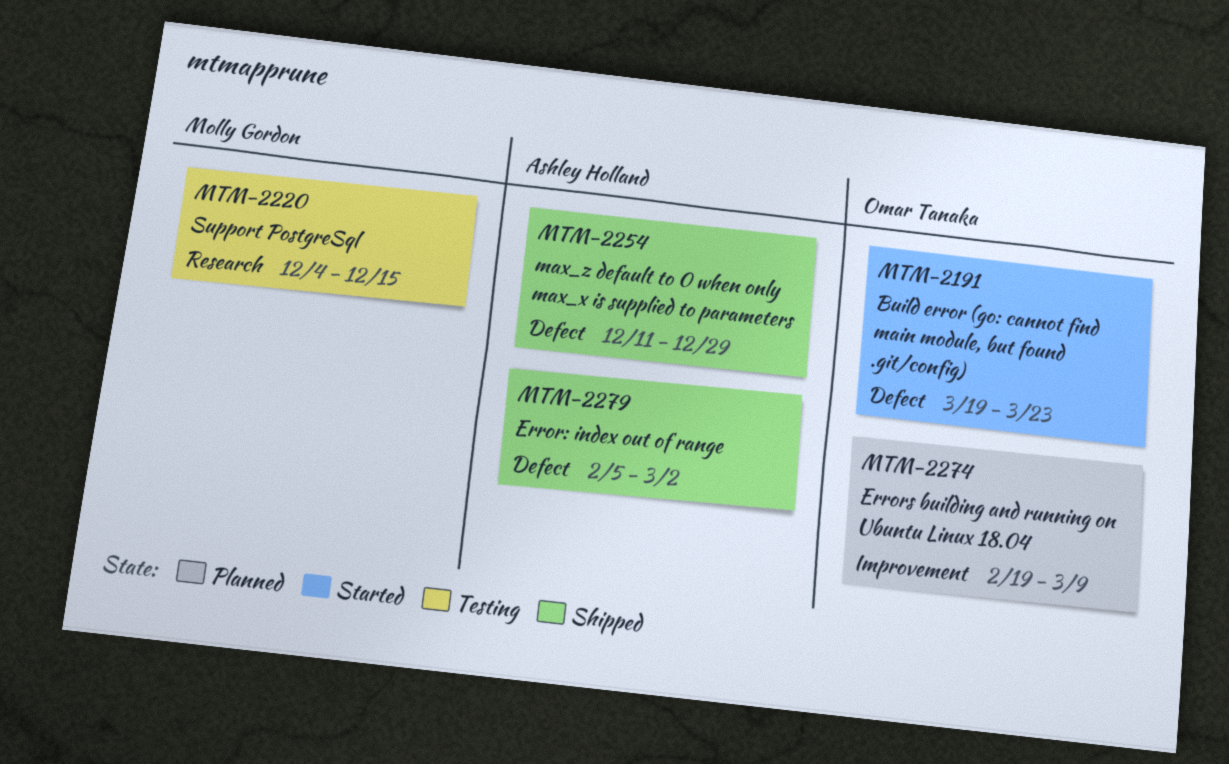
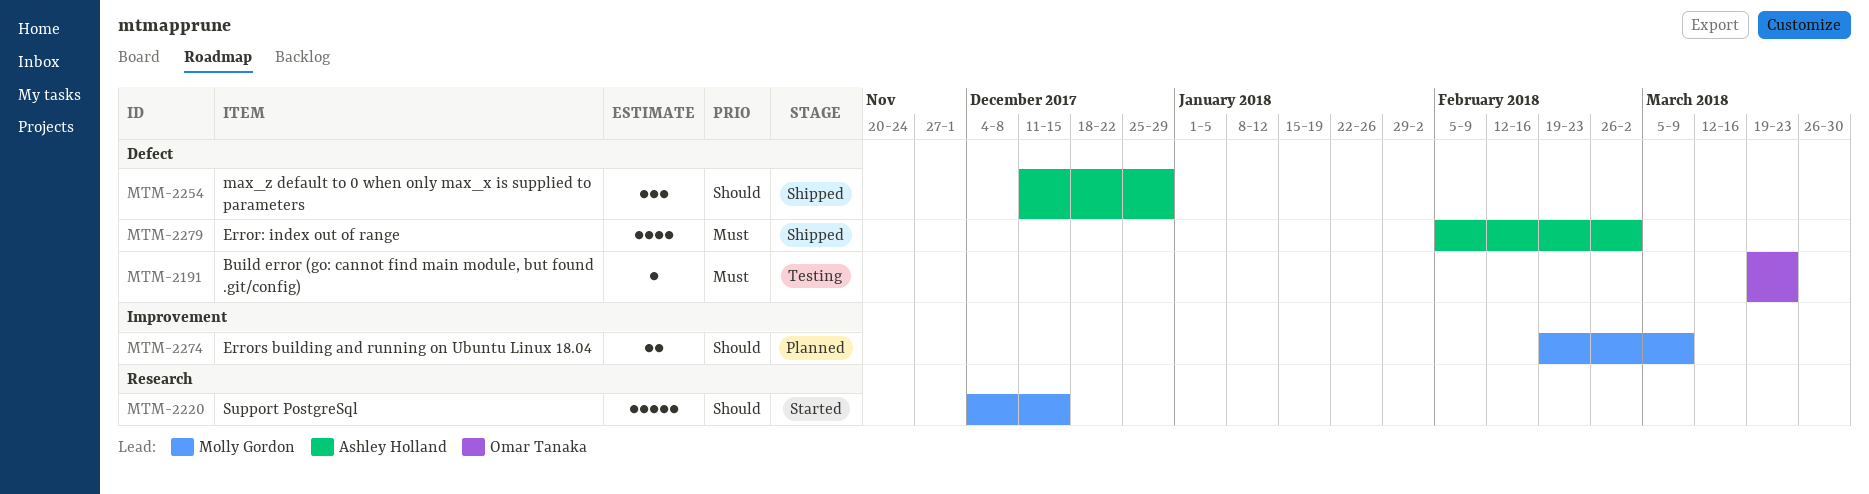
MTM-2191, status: Started -> Testing
MTM-2220, status: Testing -> Started
MTM-2274, owner: Omar Tanaka -> Molly Gordon

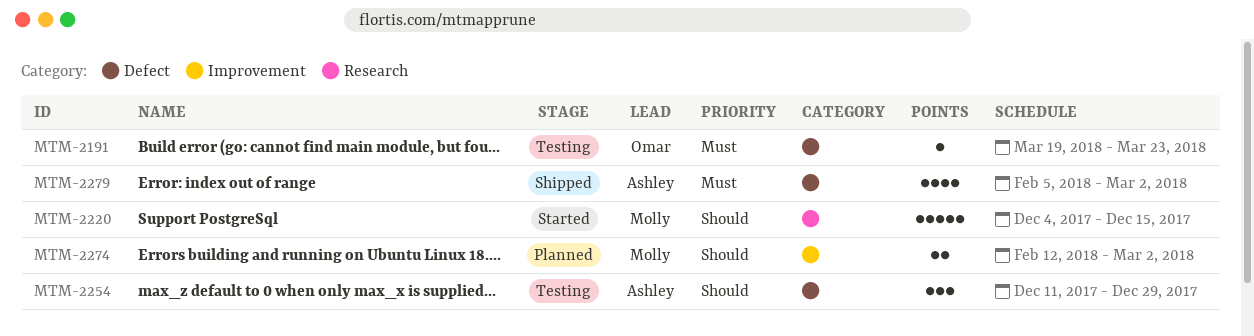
MTM-2254, status: Shipped -> Testing
MTM-2274, start: Feb 19 -> Feb 12
MTM-2274, due: Mar 9 -> Mar 2

